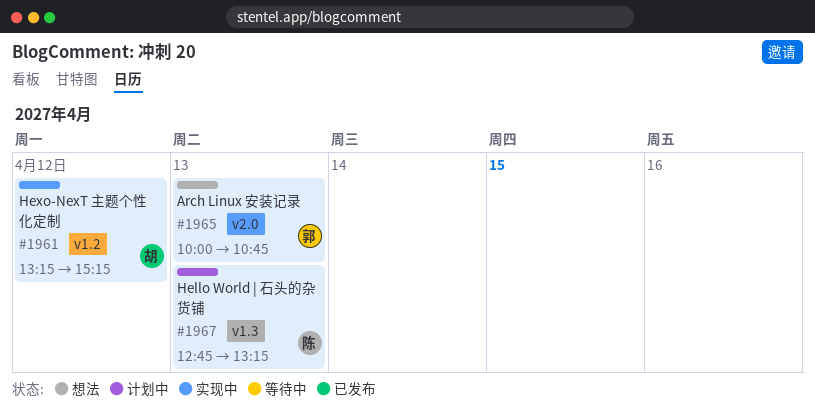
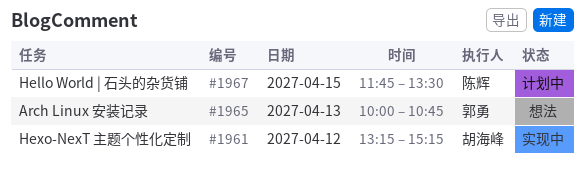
#1967, day: Apr 13 -> Apr 15
#1967, begins: 12:45 -> 11:45
#1967, ends: 13:15 -> 13:30

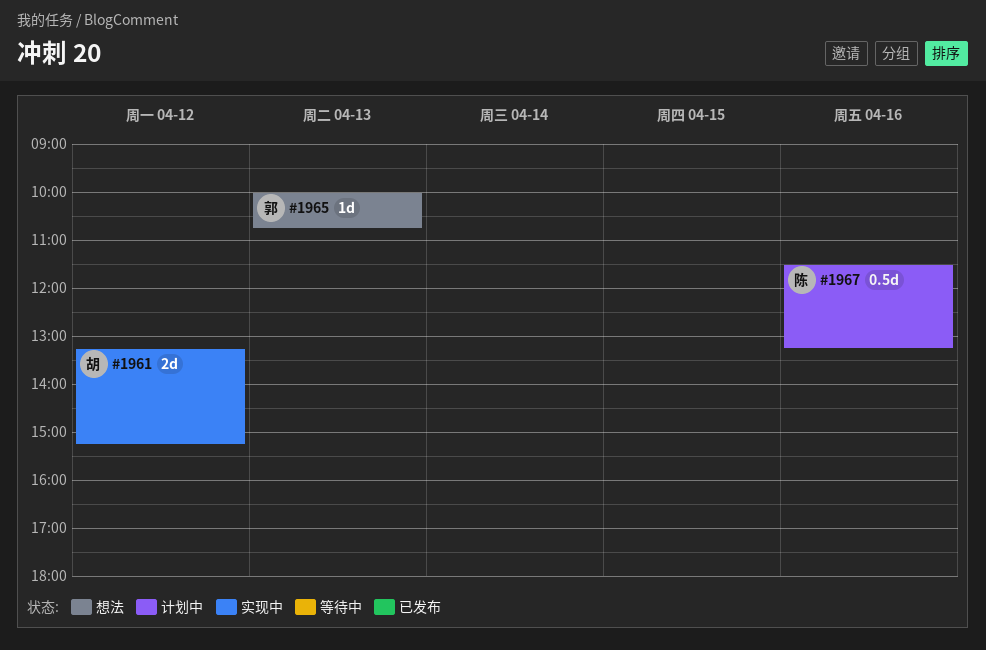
#1967, day: Apr 15 -> Apr 16
#1967, begins: 11:45 -> 11:30
#1967, ends: 13:30 -> 13:15

